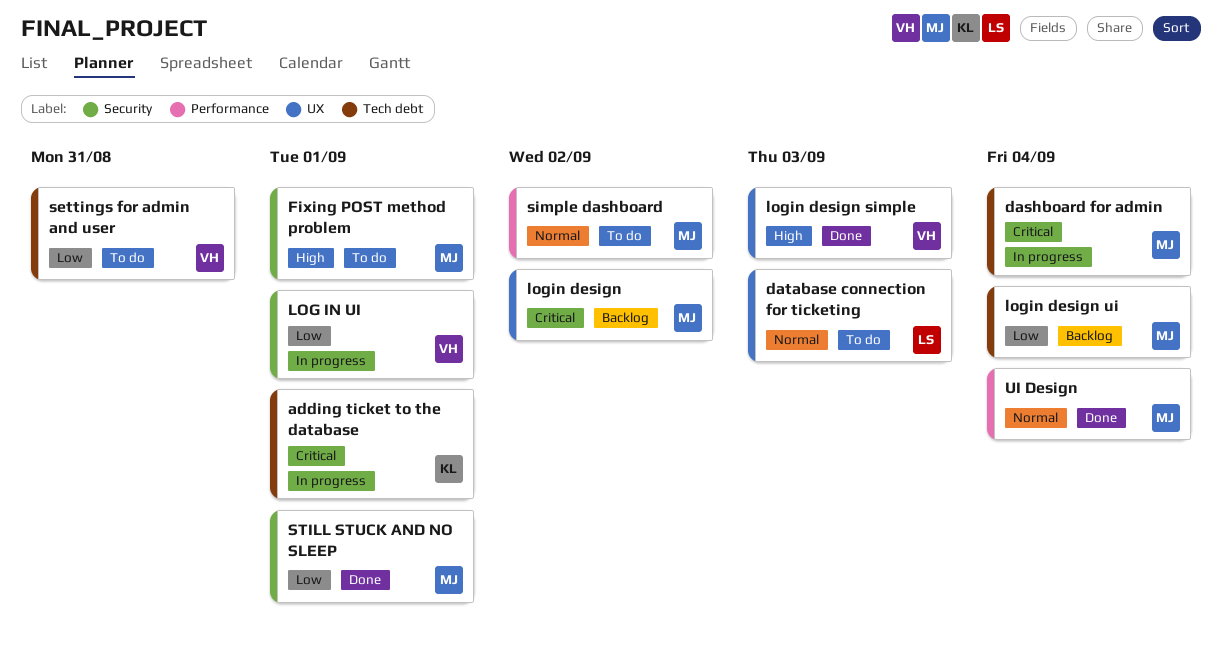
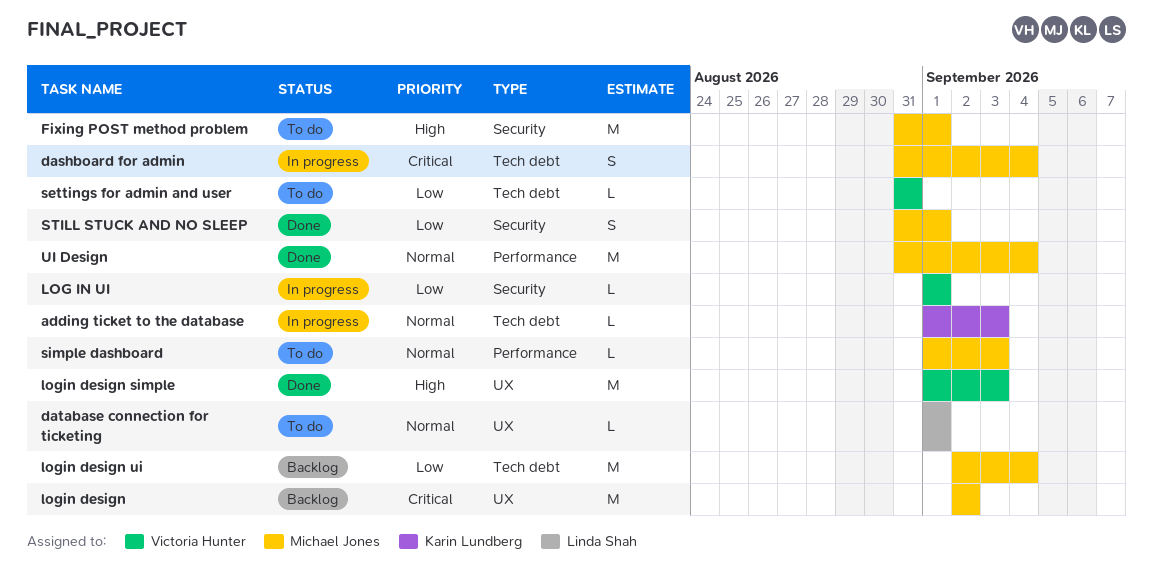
adding ticket to the database, priority: Critical -> Normal
adding ticket to the database, due: Sep 1 -> Sep 3
database connection for ticketing, due: Sep 3 -> Sep 1
simple dashboard, due: Sep 2 -> Sep 3

